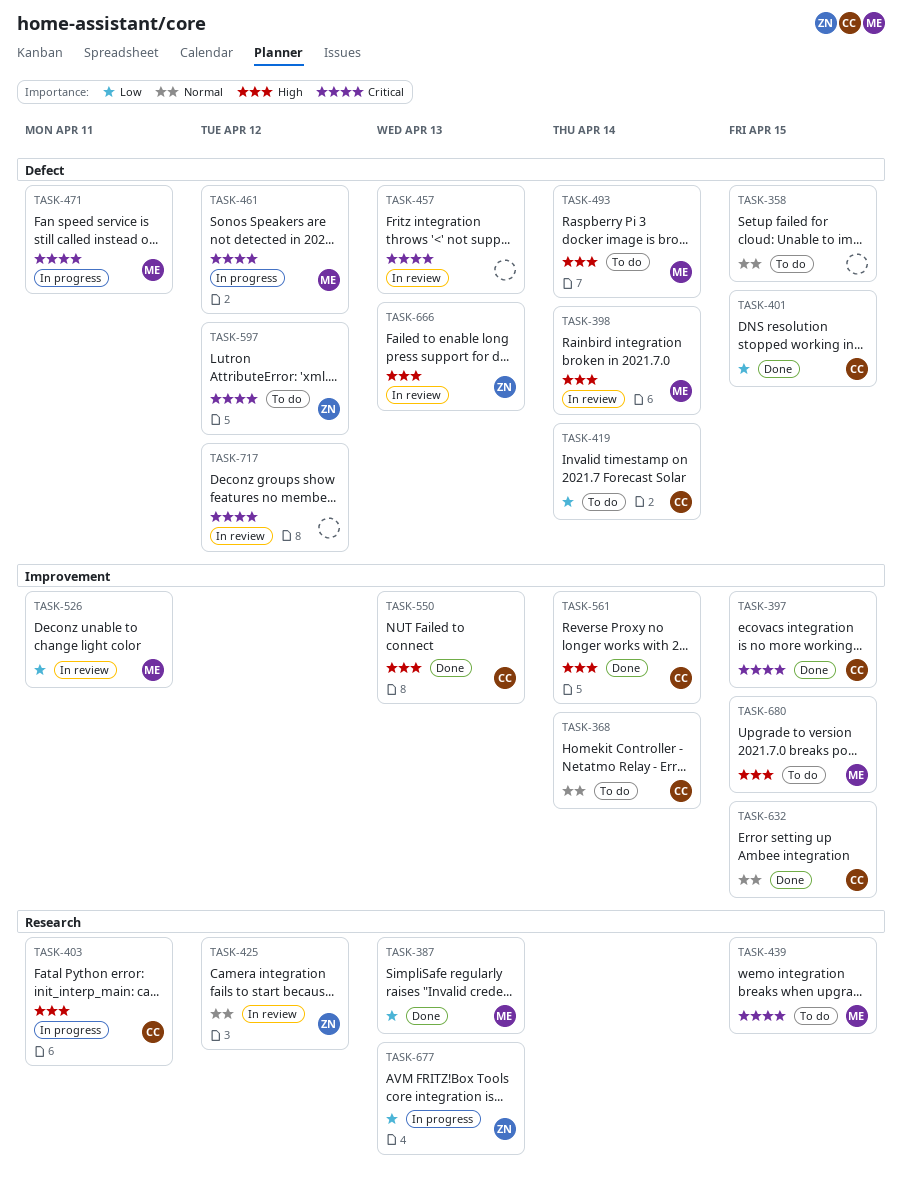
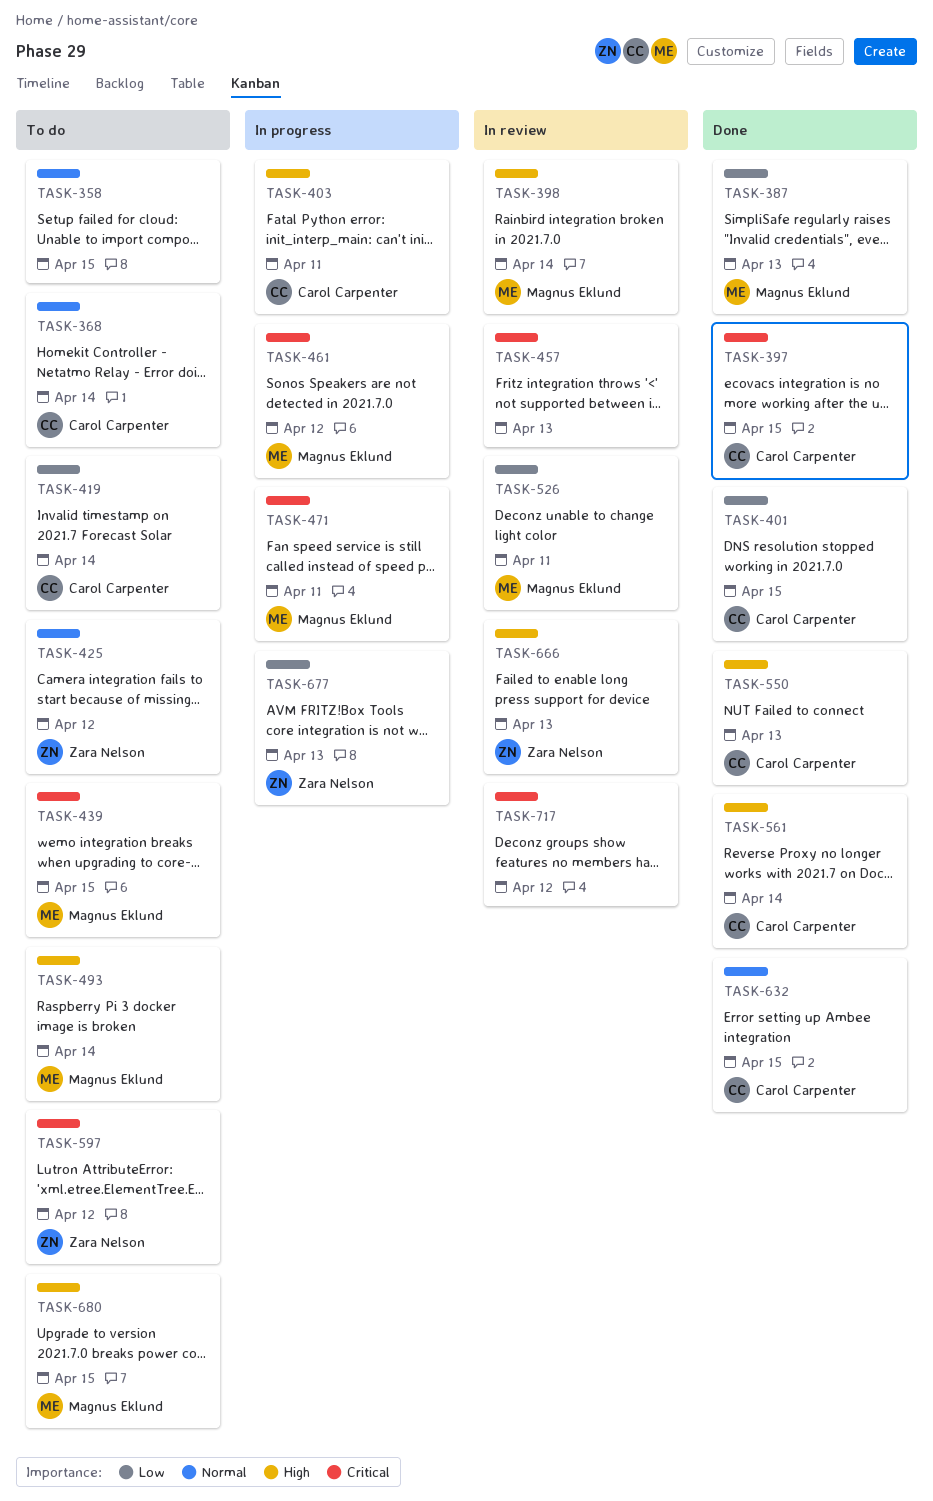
TASK-425, status: In review -> To do

